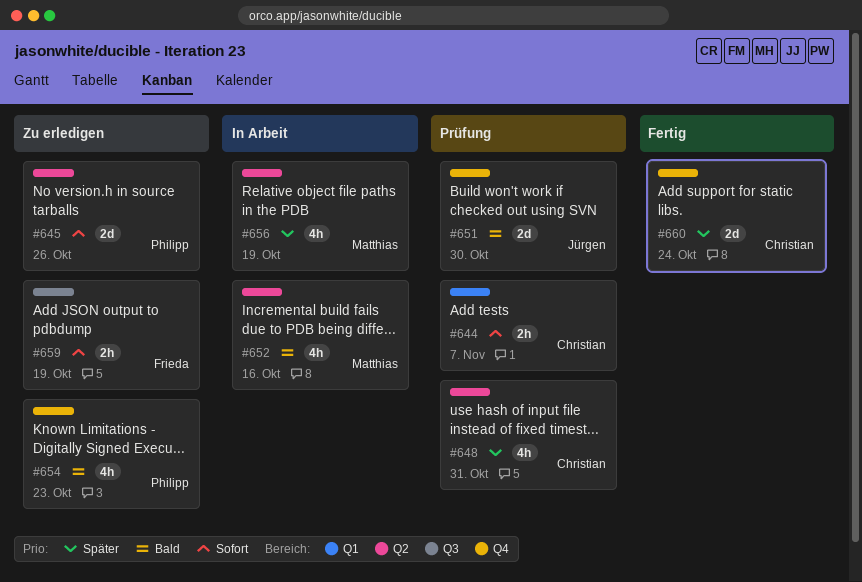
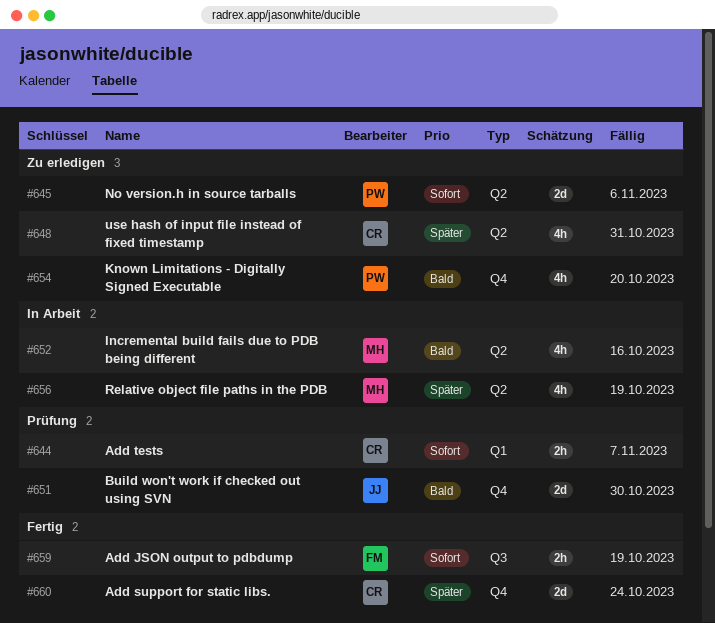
#645, due: Oct 26 -> Nov 6
#648, status: Prüfung -> Zu erledigen
#654, due: Oct 23 -> Oct 20
#659, status: Zu erledigen -> Fertig

